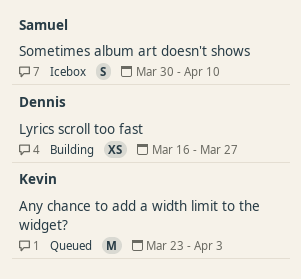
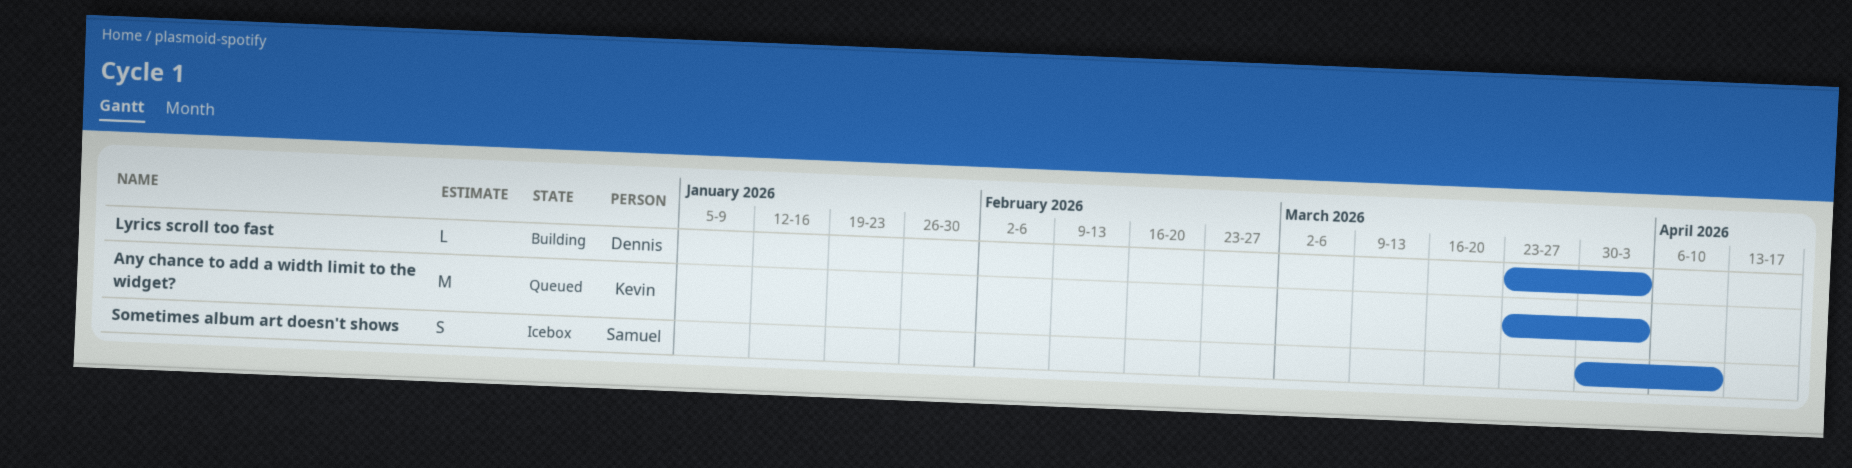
Lyrics scroll too fast, estimate: XS -> L
Lyrics scroll too fast, start: Mar 16 -> Mar 23
Lyrics scroll too fast, due: Mar 27 -> Apr 3

